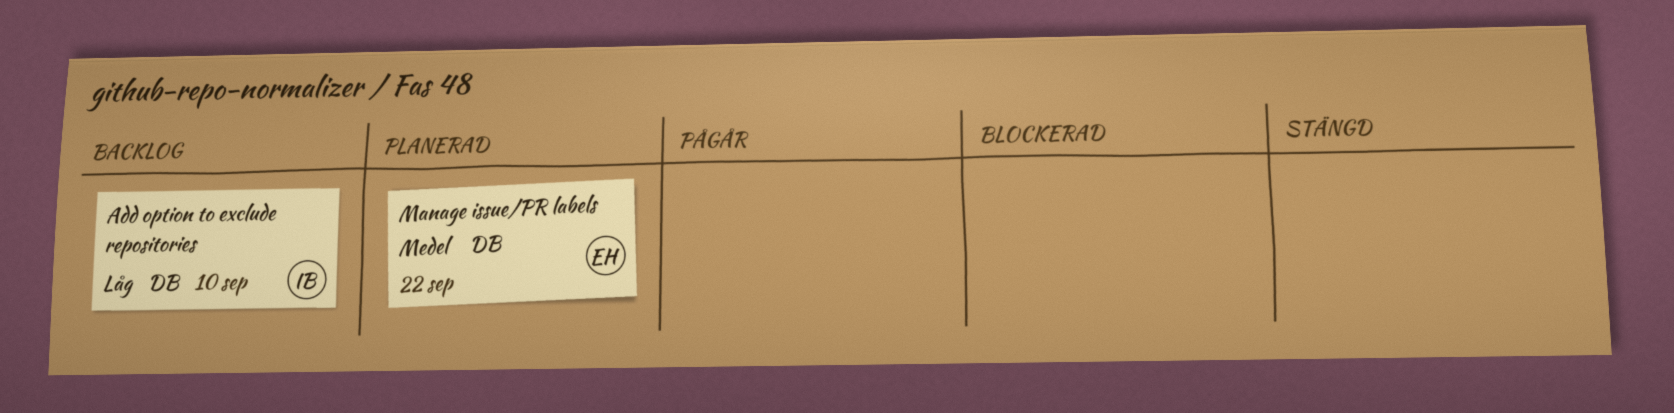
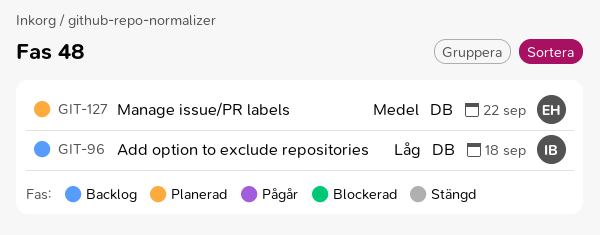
Add option to exclude repositories, due: Sep 10 -> Sep 18

